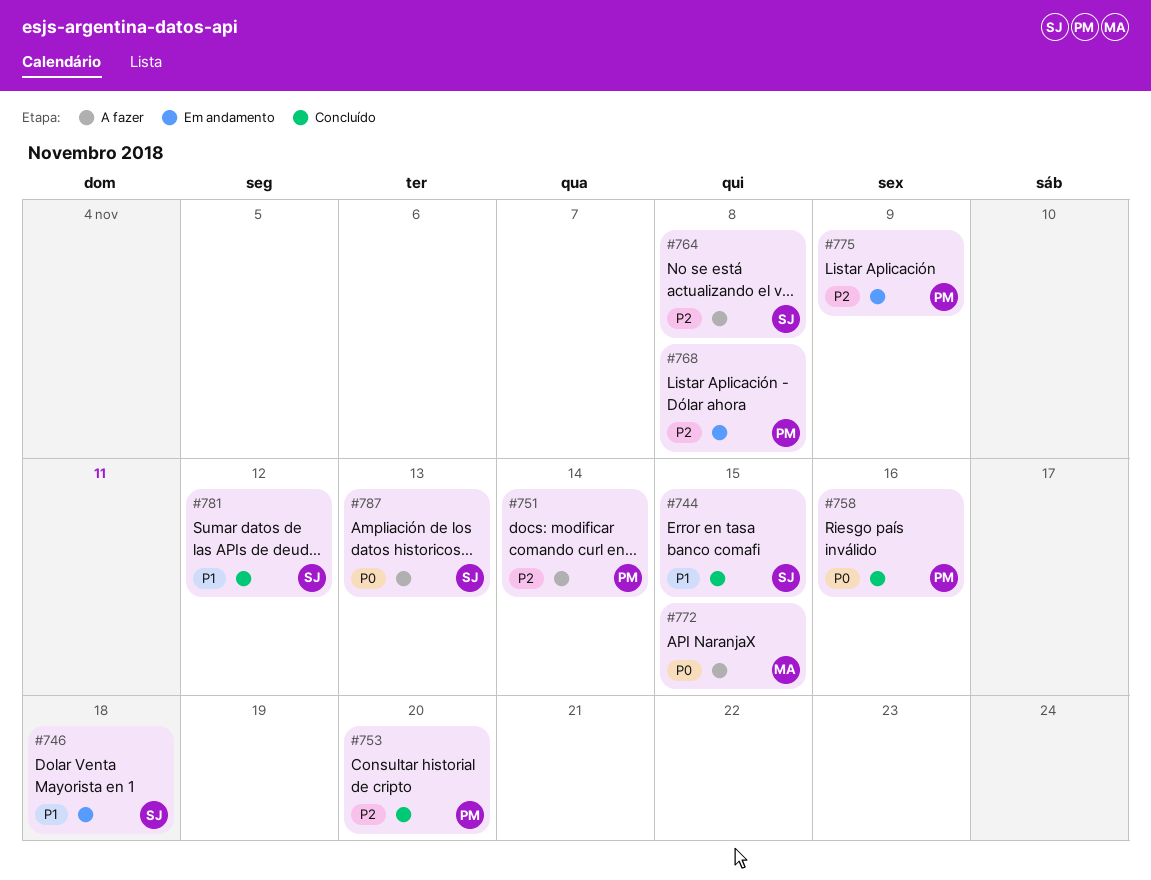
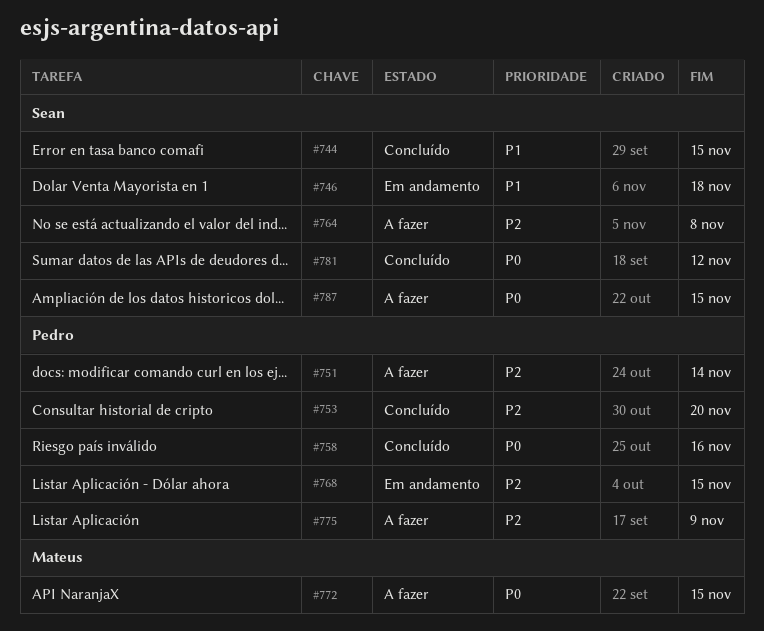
#768, due: Nov 8 -> Nov 15
#775, status: Em andamento -> A fazer
#781, priority: P1 -> P0
#787, due: Nov 13 -> Nov 15

